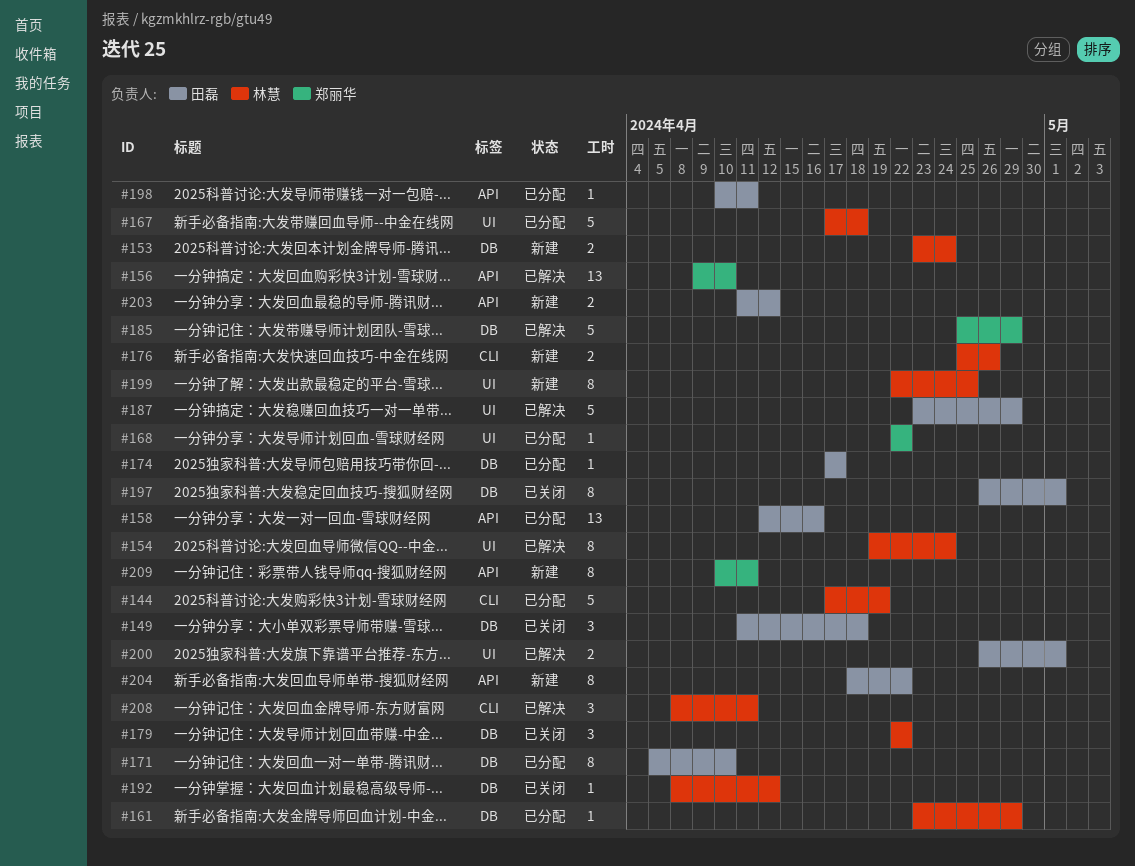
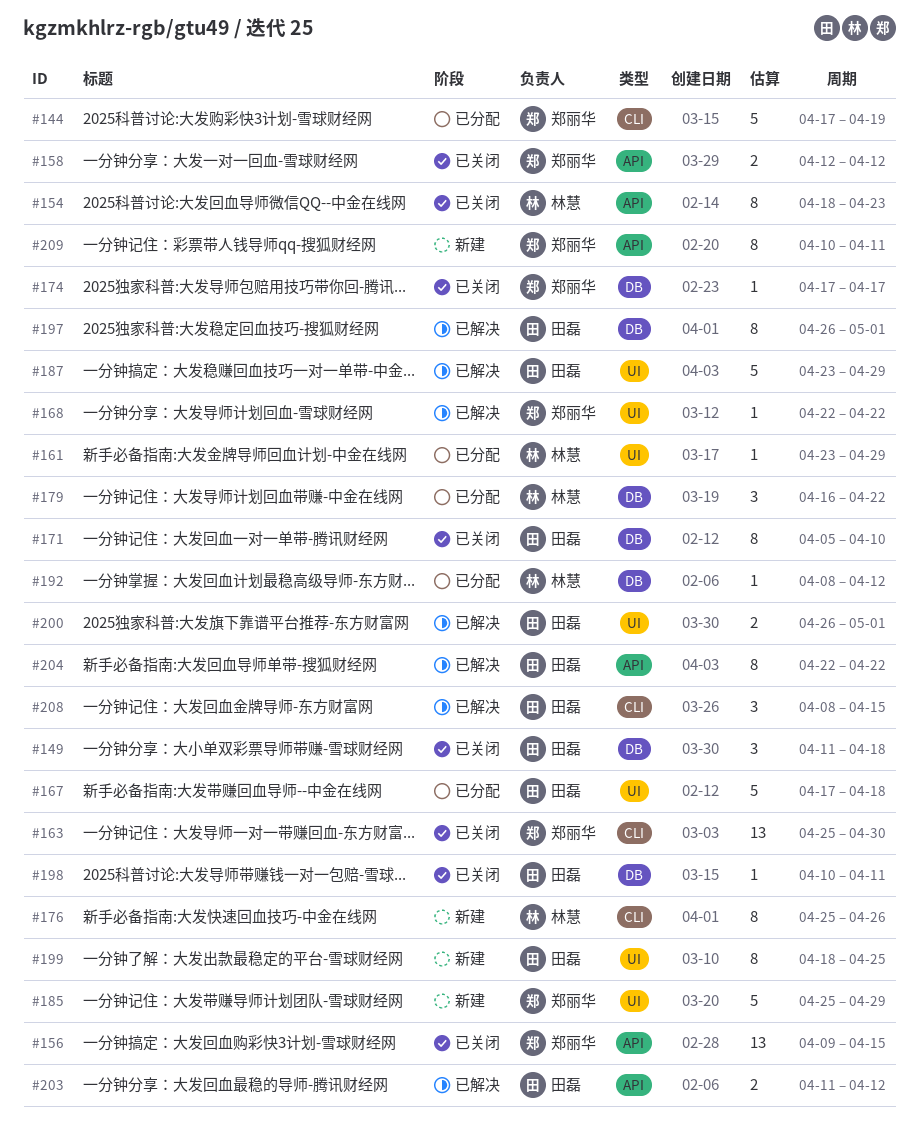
#144, owner: 林慧 -> 郑丽华
#153: present -> none
#154, status: 已解决 -> 已关闭
#154, label: UI -> API
#154, start: Apr 19 -> Apr 18
#154, due: Apr 24 -> Apr 23
#156, status: 已解决 -> 已关闭
#156, due: Apr 10 -> Apr 15
#158, status: 已分配 -> 已关闭
#158, owner: 田磊 -> 郑丽华
#158, estimate: 13 -> 2
#158, due: Apr 16 -> Apr 12
#161, label: DB -> UI
#163: none -> present
#167, owner: 林慧 -> 田磊
#168, status: 已分配 -> 已解决
#171, status: 已分配 -> 已关闭
#174, status: 已分配 -> 已关闭
#174, owner: 田磊 -> 郑丽华
#176, estimate: 2 -> 8
#179, status: 已关闭 -> 已分配
#179, start: Apr 22 -> Apr 16
#185, status: 已解决 -> 新建
#185, label: DB -> UI
#192, status: 已关闭 -> 已分配
#197, status: 已关闭 -> 已解决
#198, status: 已分配 -> 已关闭
#198, label: API -> DB
#199, owner: 林慧 -> 田磊
#199, start: Apr 22 -> Apr 18
#203, status: 新建 -> 已解决
#204, status: 新建 -> 已解决
#204, start: Apr 18 -> Apr 22
#208, owner: 林慧 -> 田磊
#208, due: Apr 11 -> Apr 15

